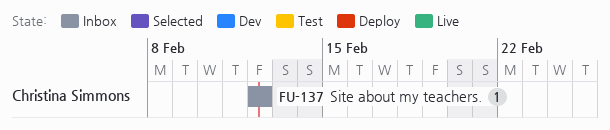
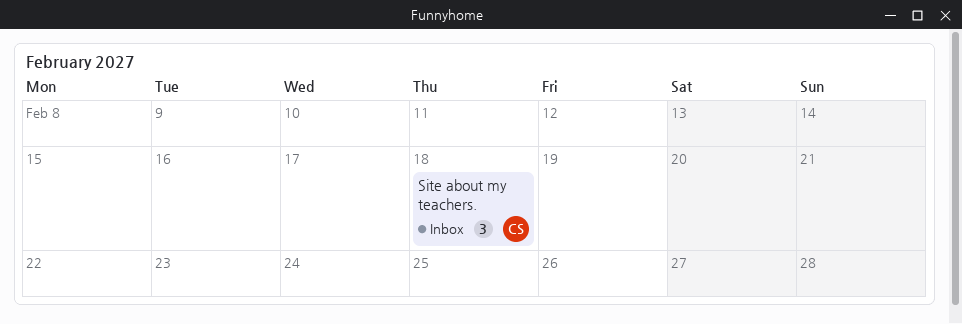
Site about my teachers., estimate: 1 -> 3
Site about my teachers., due: Feb 12 -> Feb 18

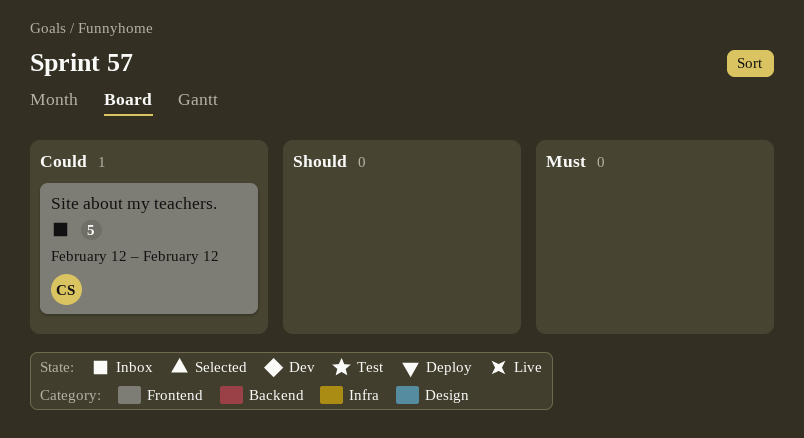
Site about my teachers., estimate: 3 -> 5
Site about my teachers., due: Feb 18 -> Feb 12

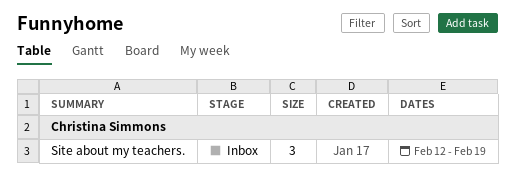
Site about my teachers., estimate: 5 -> 3
Site about my teachers., due: Feb 12 -> Feb 19

